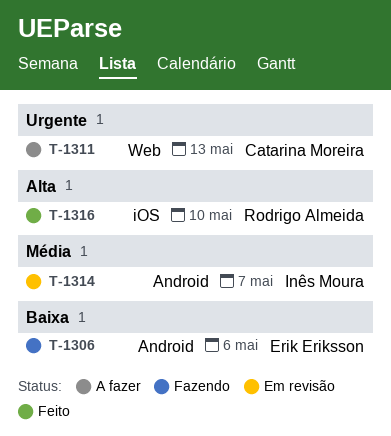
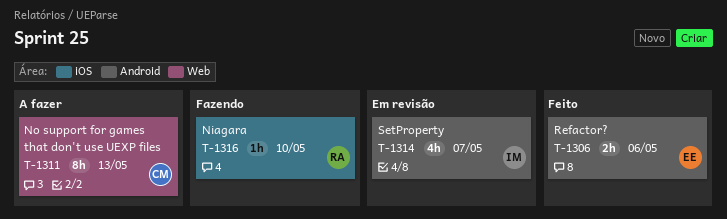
T-1306, status: Fazendo -> Feito
T-1316, status: Feito -> Fazendo

